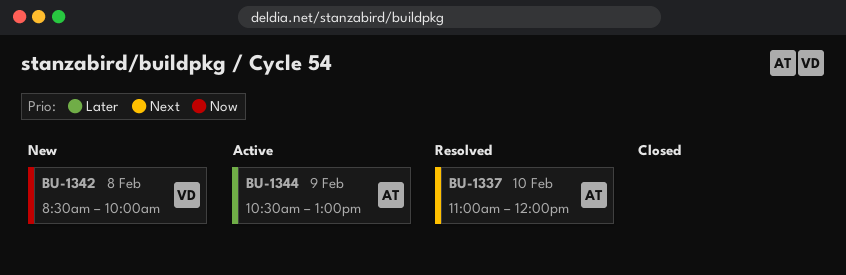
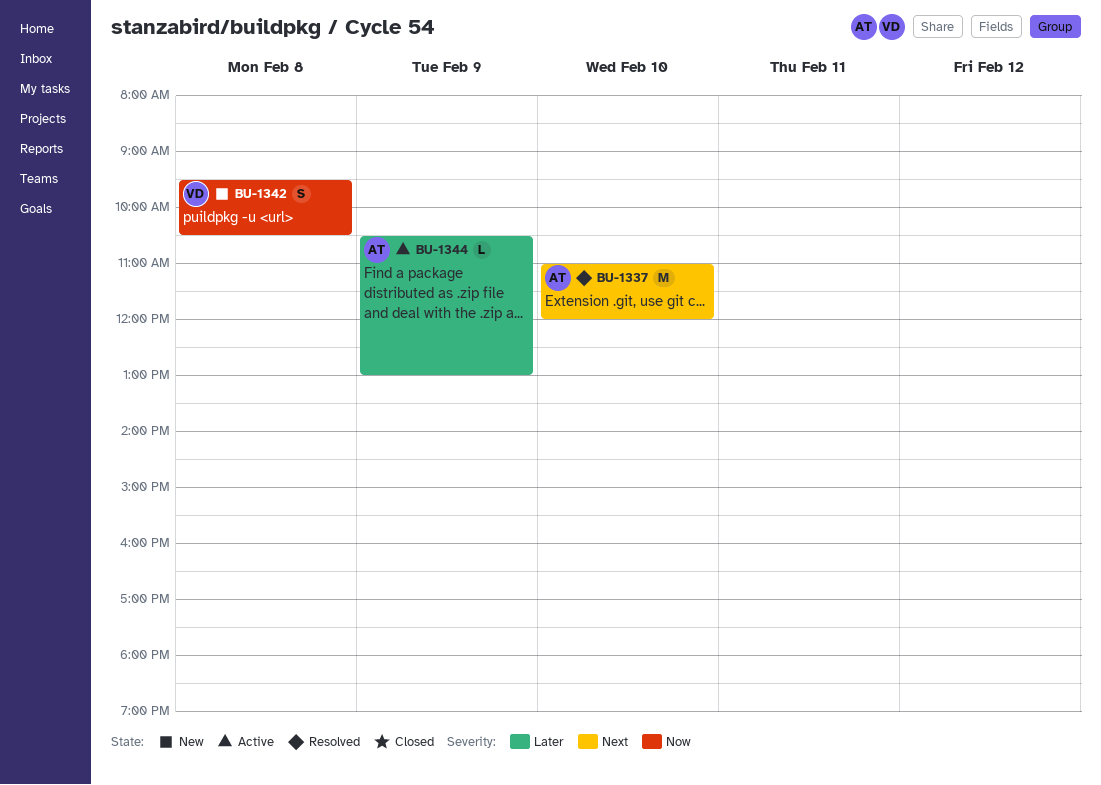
BU-1342, begins: 08:30 -> 09:30
BU-1342, ends: 10:00 -> 10:30

